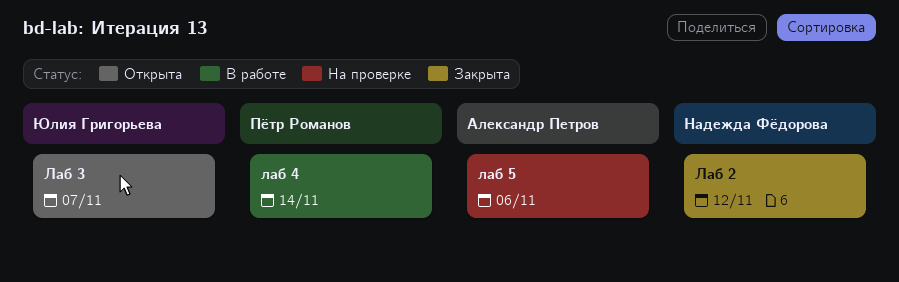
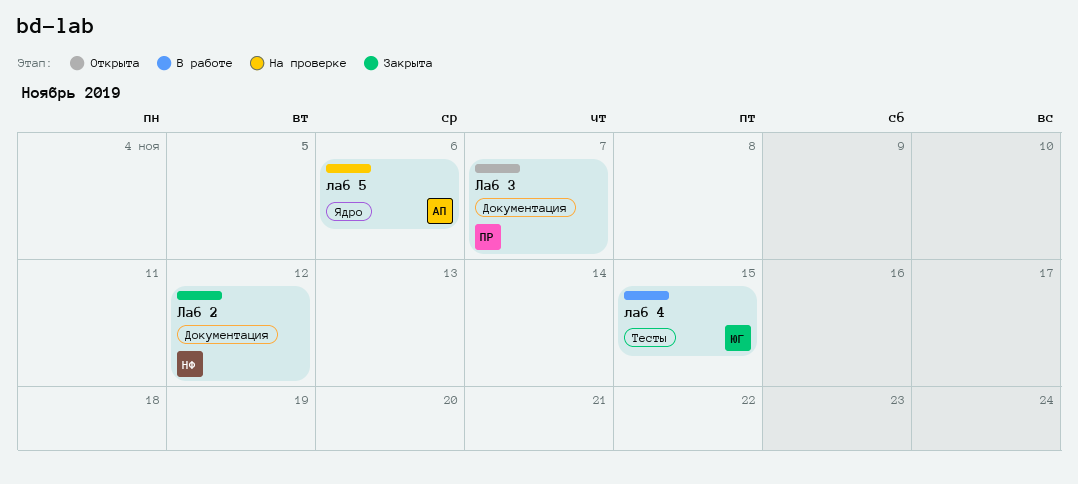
Лаб 3, owner: Юлия Григорьева -> Пётр Романов
лаб 4, owner: Пётр Романов -> Юлия Григорьева
лаб 4, due: Nov 14 -> Nov 15

